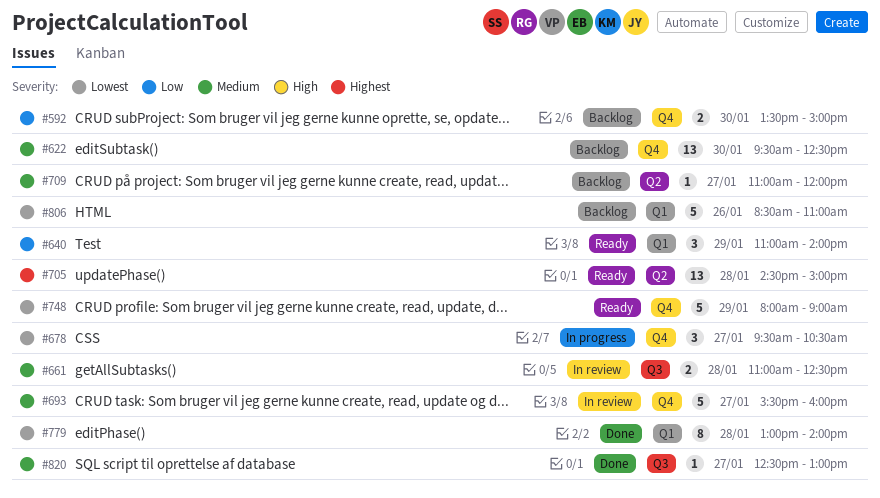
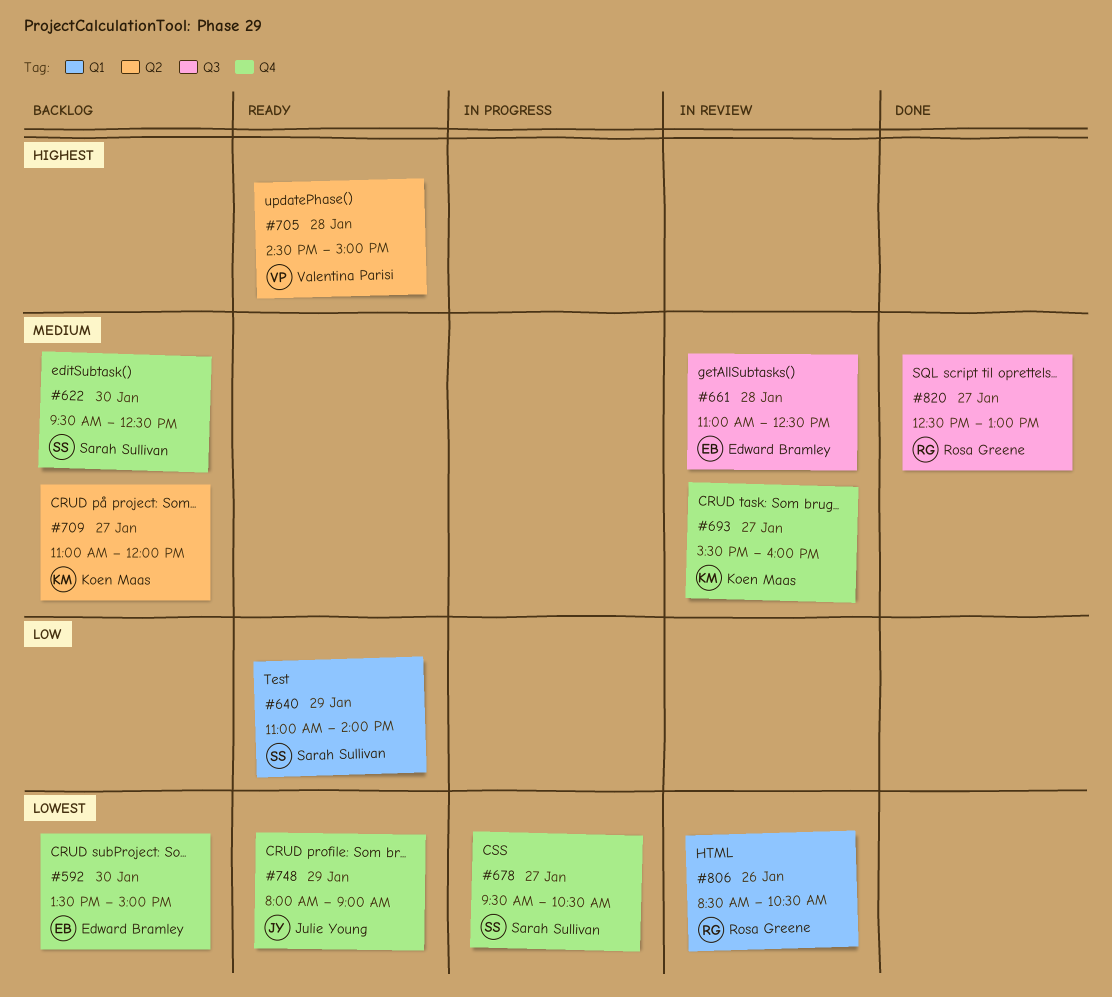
#592, priority: Low -> Lowest
#779: present -> none
#806, status: Backlog -> In review
#806, ends: 11:00 -> 10:30

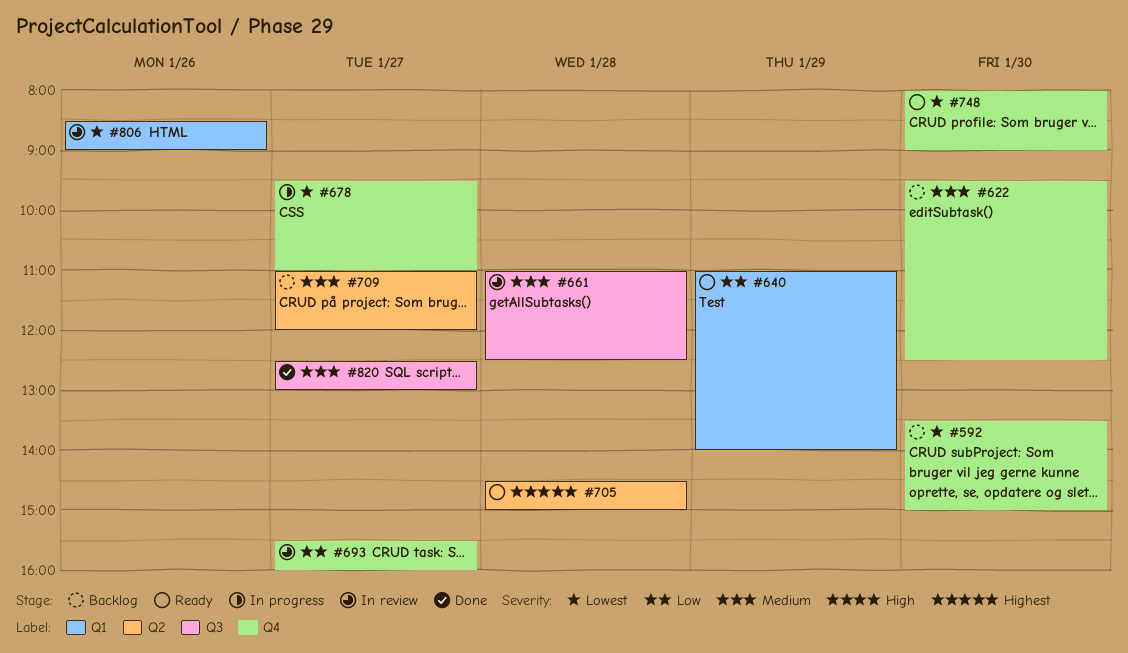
#678, ends: 10:30 -> 11:00
#693, priority: Medium -> Low
#748, day: Jan 29 -> Jan 30
#806, ends: 10:30 -> 09:00

